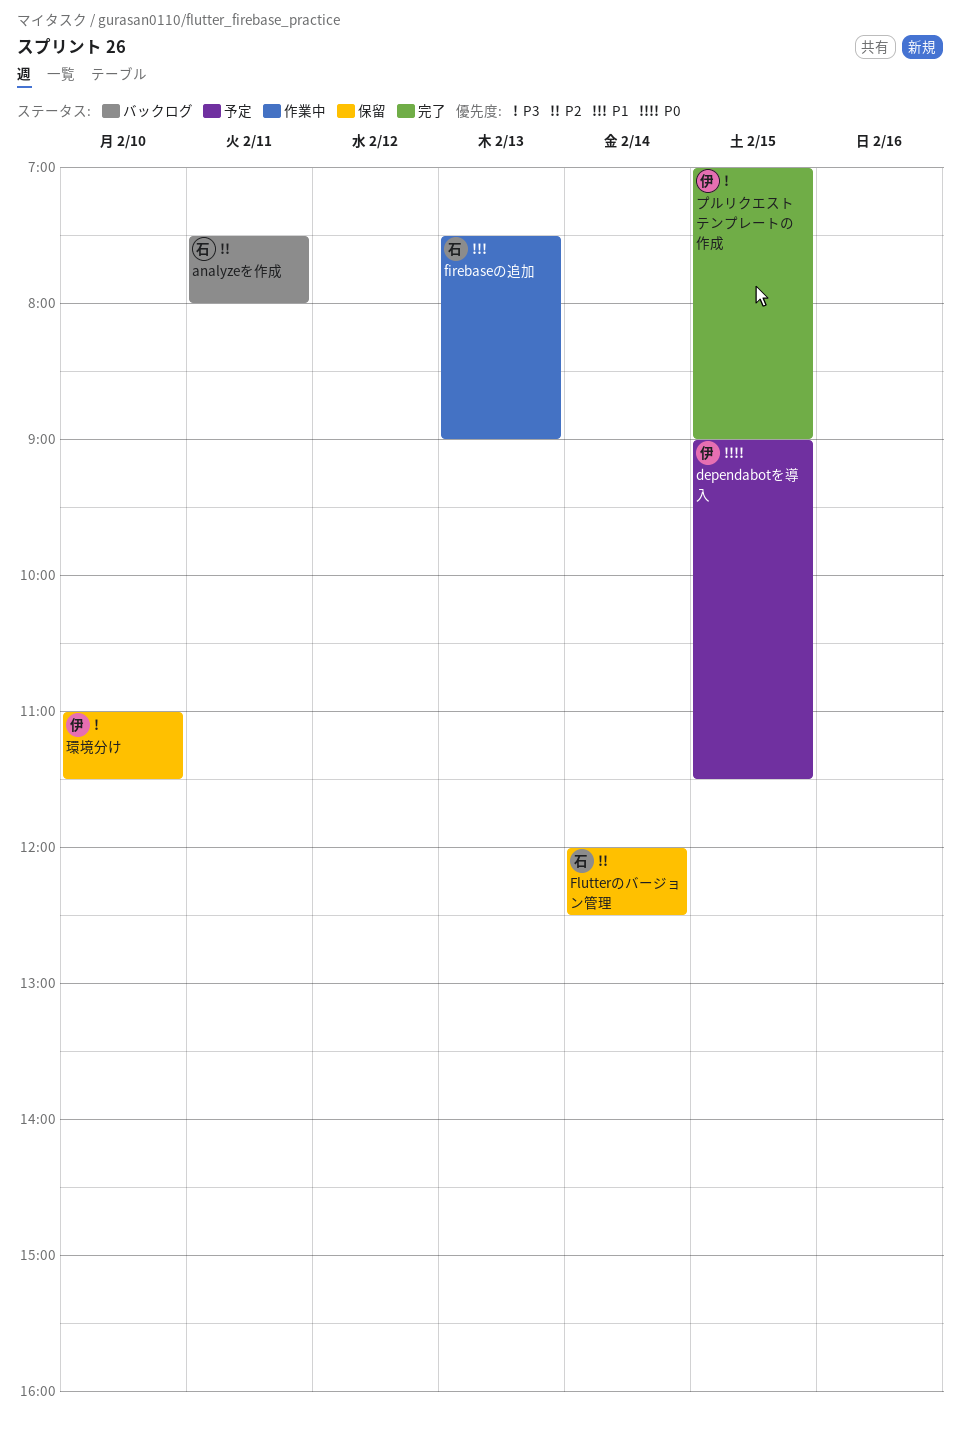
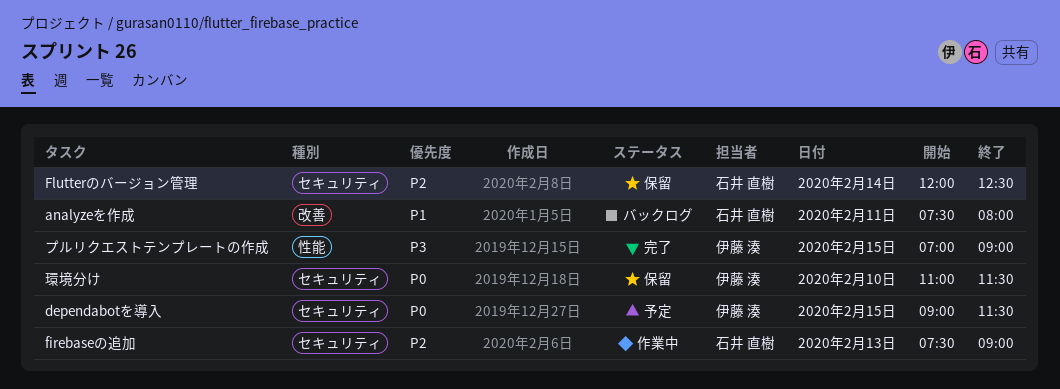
analyzeを作成, priority: P2 -> P1
firebaseの追加, priority: P1 -> P2
環境分け, priority: P3 -> P0

